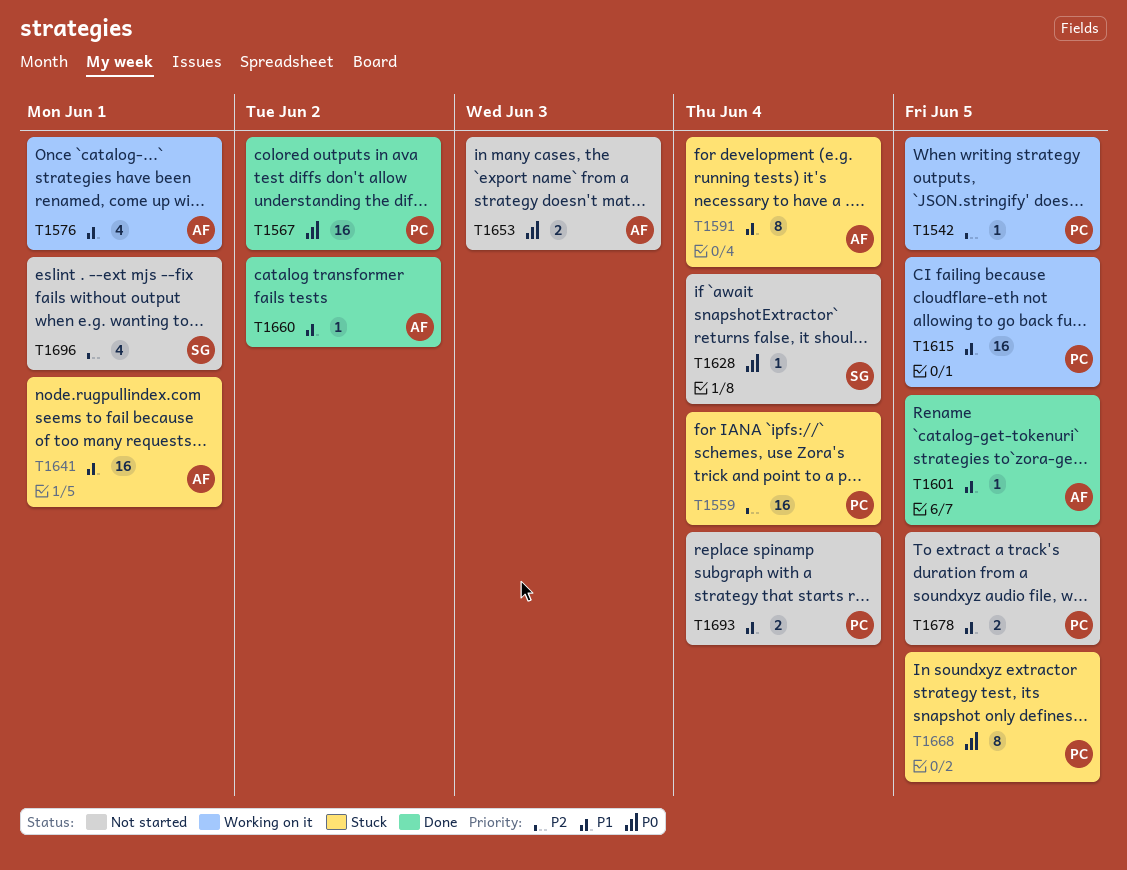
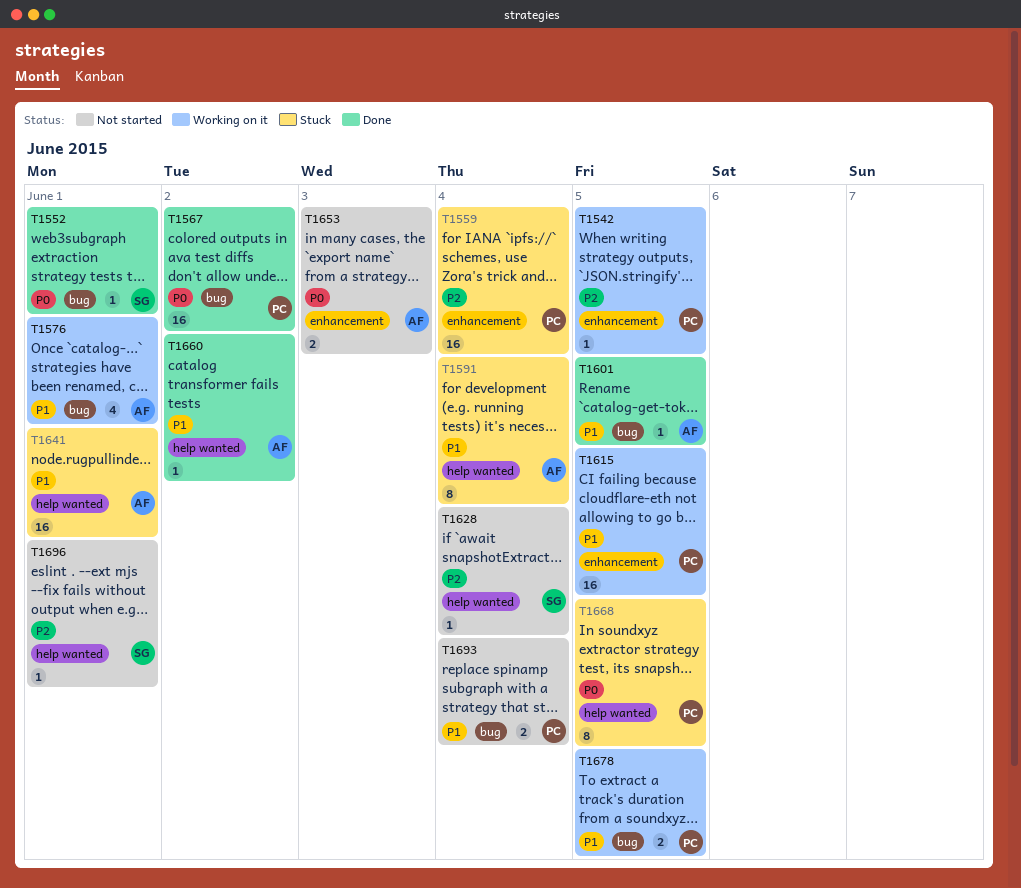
T1552: none -> present
T1628, priority: P0 -> P2
T1678, status: Not started -> Working on it
T1696, estimate: 4 -> 1

